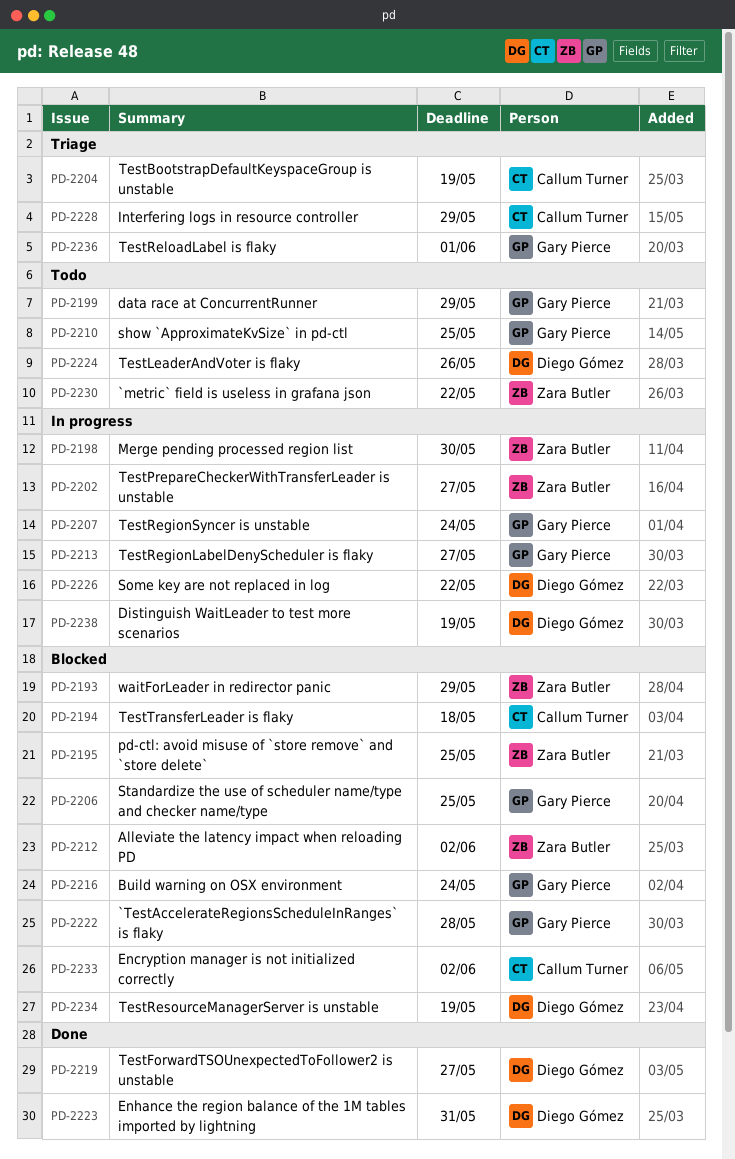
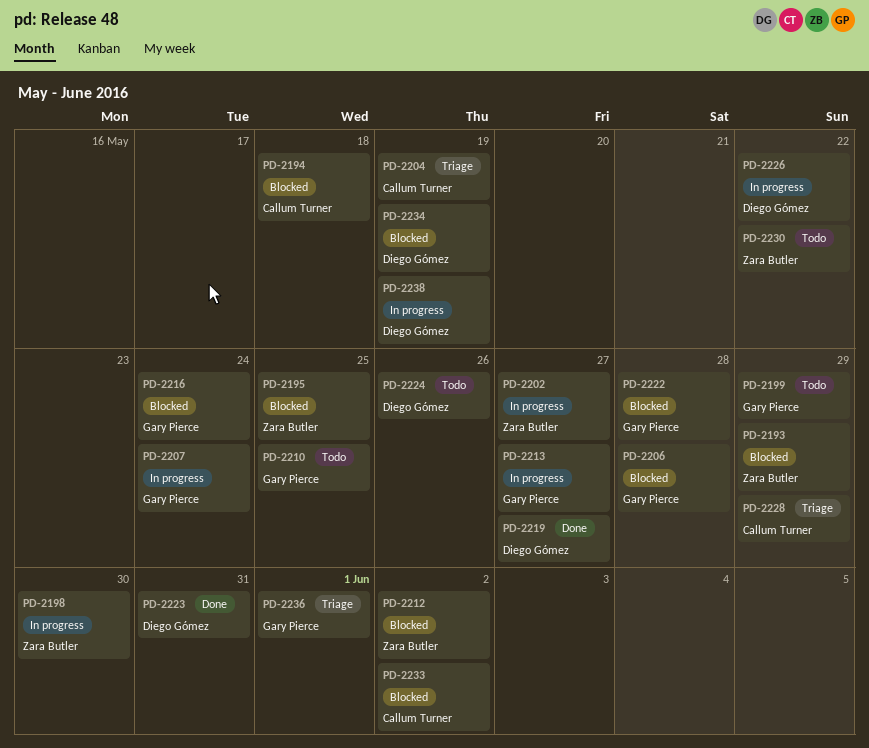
PD-2206, due: May 25 -> May 28

